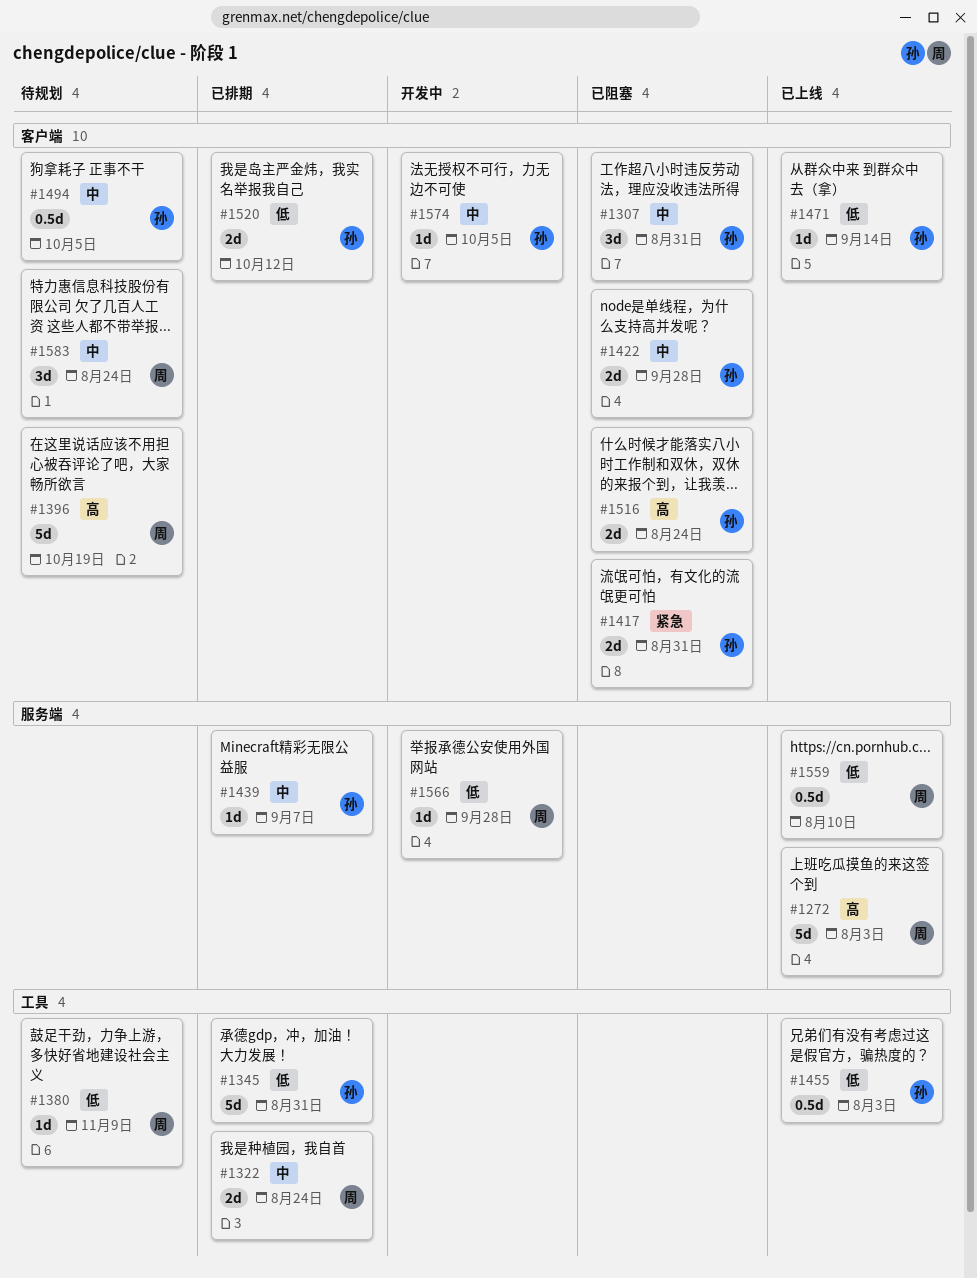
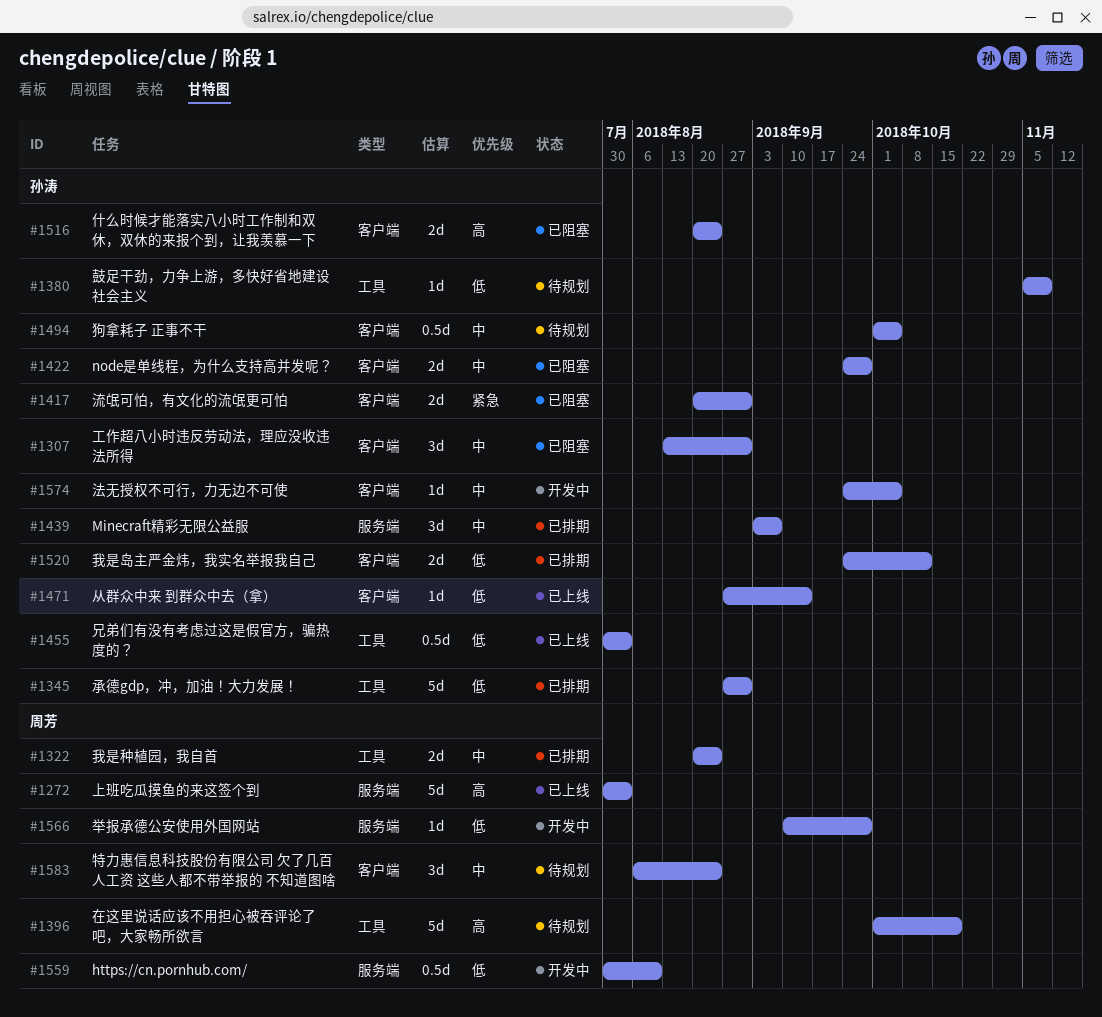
#1380, owner: 周芳 -> 孙涛
#1396, label: 客户端 -> 工具
#1439, estimate: 1d -> 3d
#1559, status: 已上线 -> 开发中

